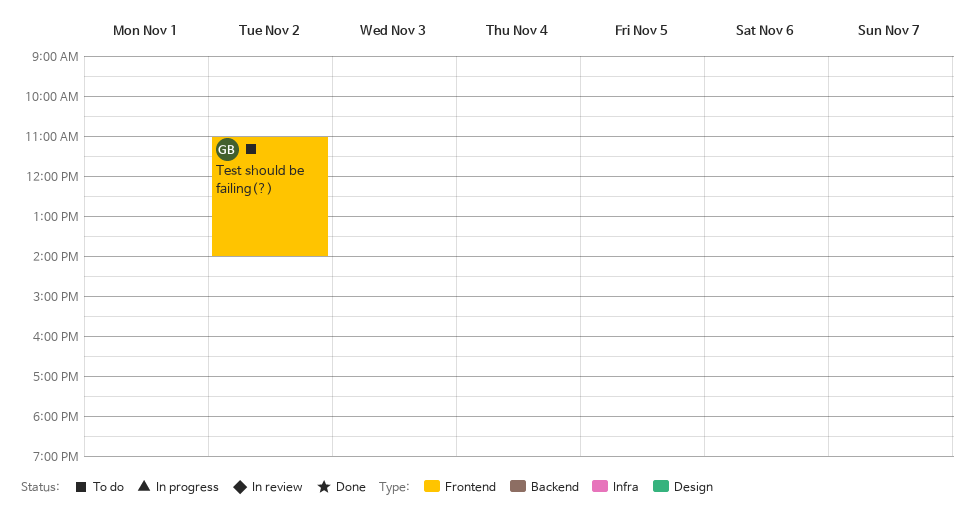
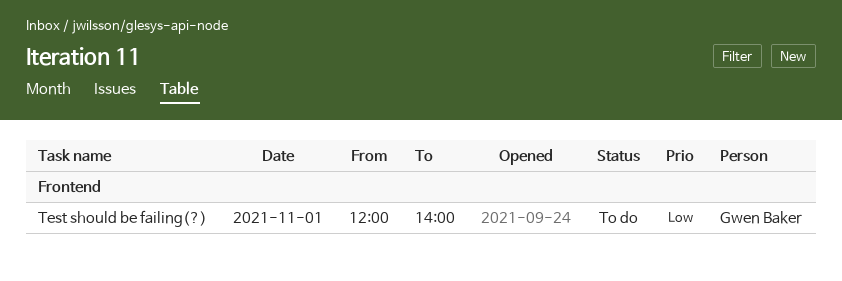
Test should be failing(?), day: Nov 2 -> Nov 1
Test should be failing(?), begins: 11:00 -> 12:00

